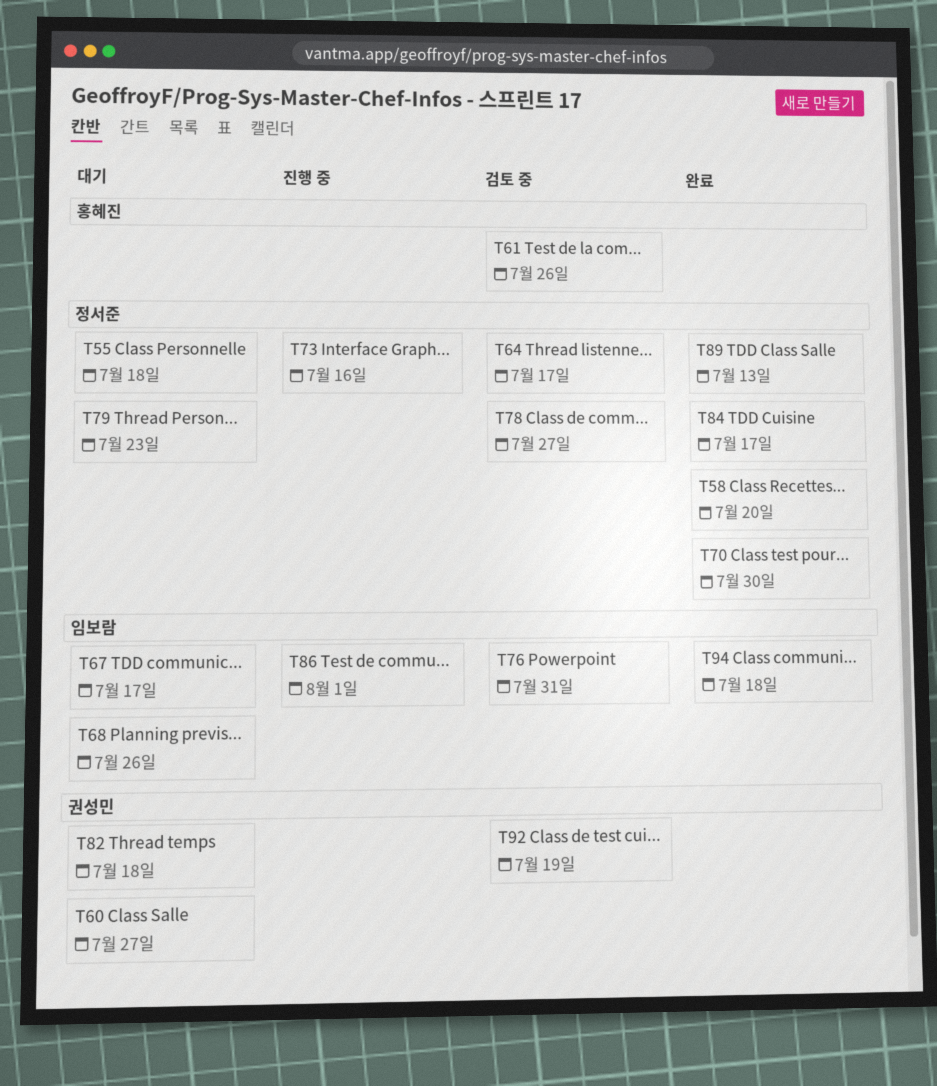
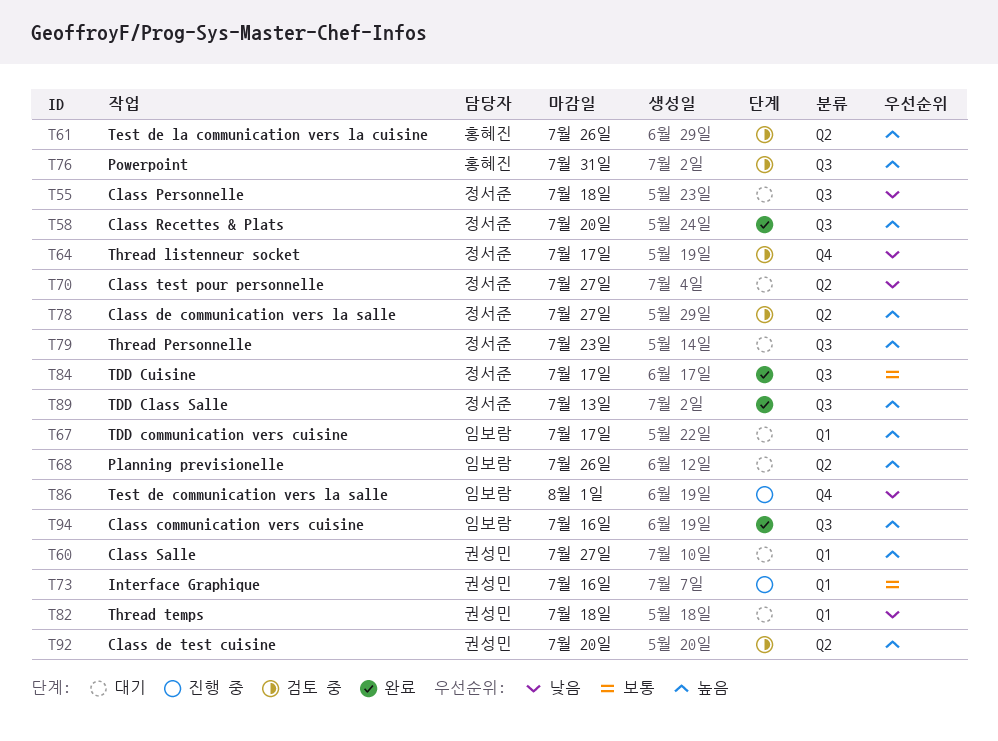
T70, status: 완료 -> 대기
T70, due: Jul 30 -> Jul 27
T73, owner: 정서준 -> 권성민
T76, owner: 임보람 -> 홍혜진
T92, due: Jul 19 -> Jul 20
T94, due: Jul 18 -> Jul 16

